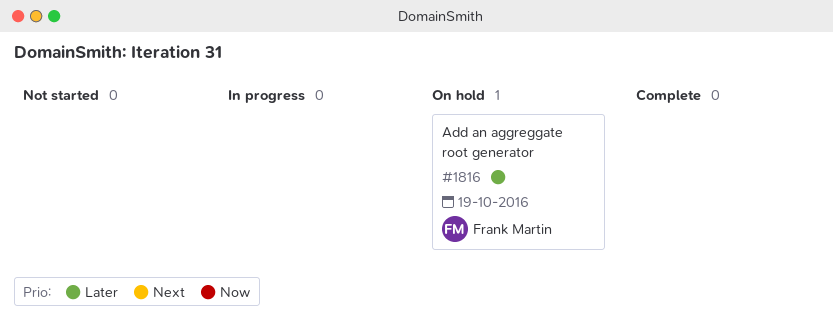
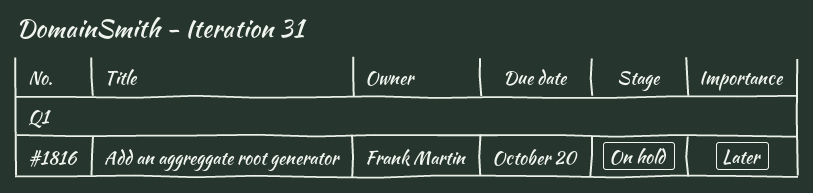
#1816, due: Oct 19 -> Oct 20

